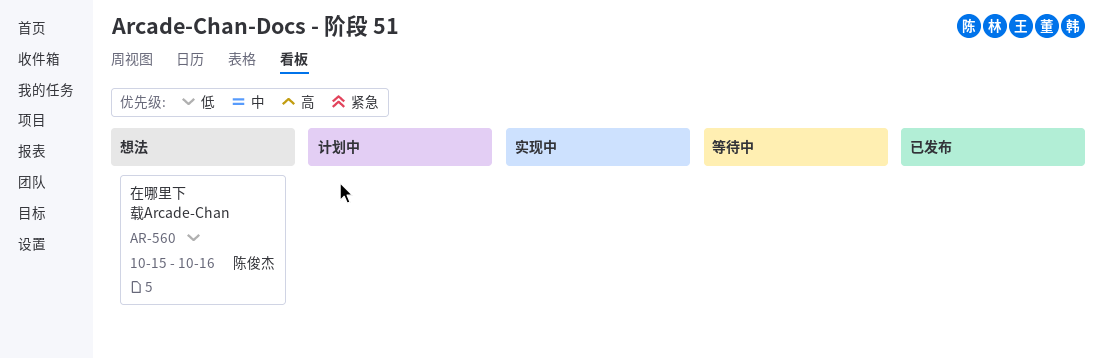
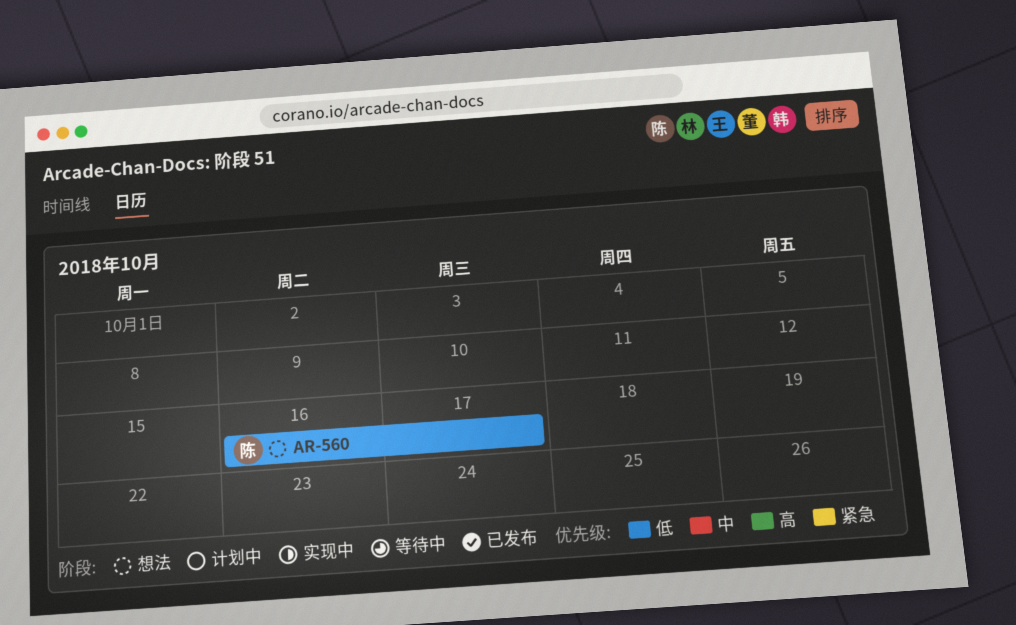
AR-560, start: Oct 15 -> Oct 16
AR-560, due: Oct 16 -> Oct 17

